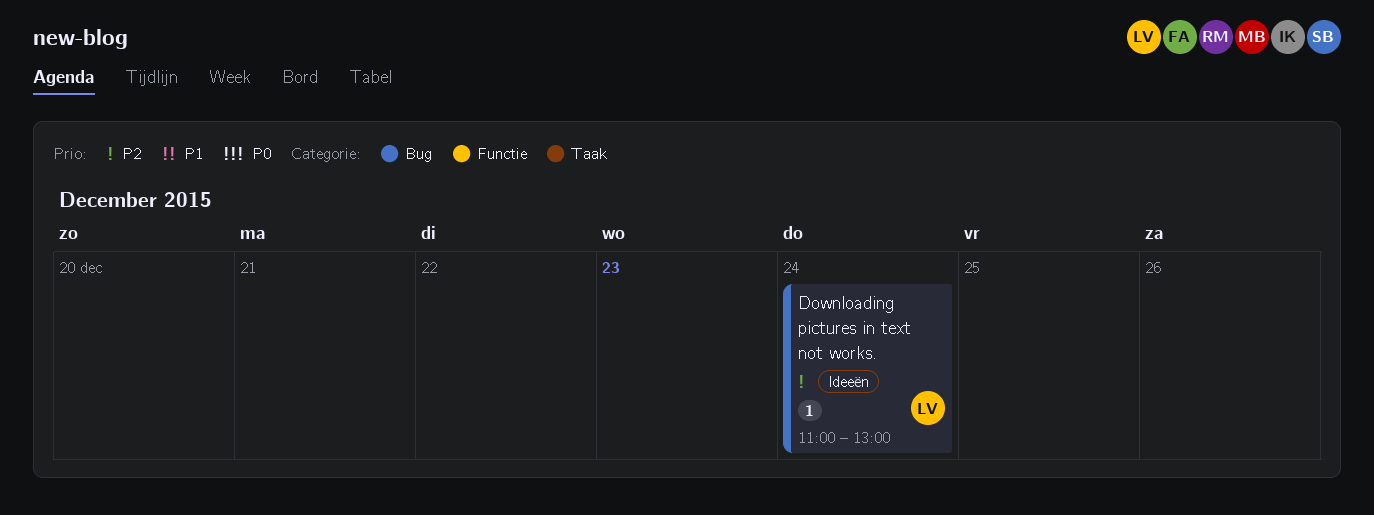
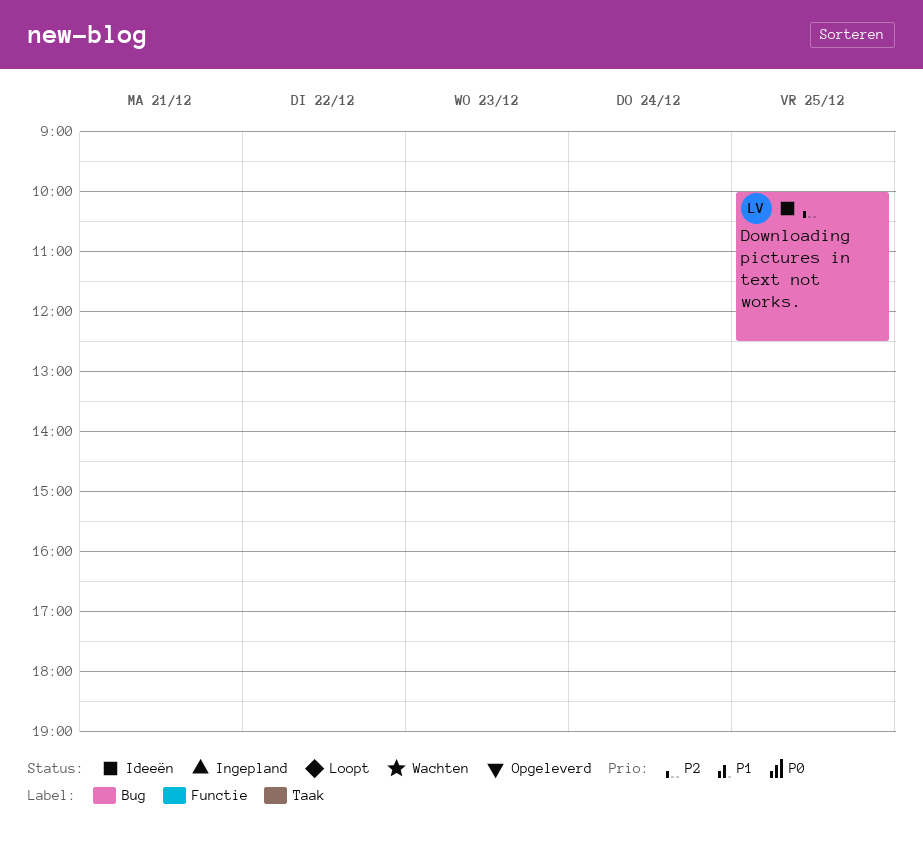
Downloading pictures in text not works., day: Dec 24 -> Dec 25
Downloading pictures in text not works., begins: 11:00 -> 10:00
Downloading pictures in text not works., ends: 13:00 -> 12:30

